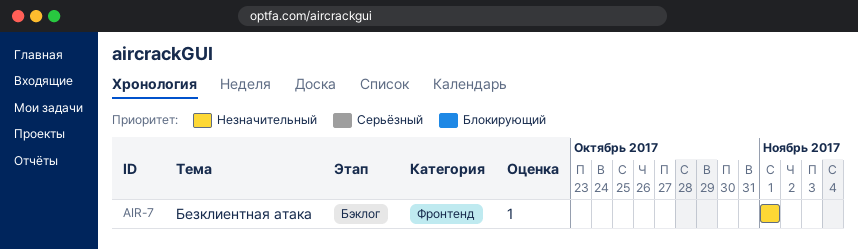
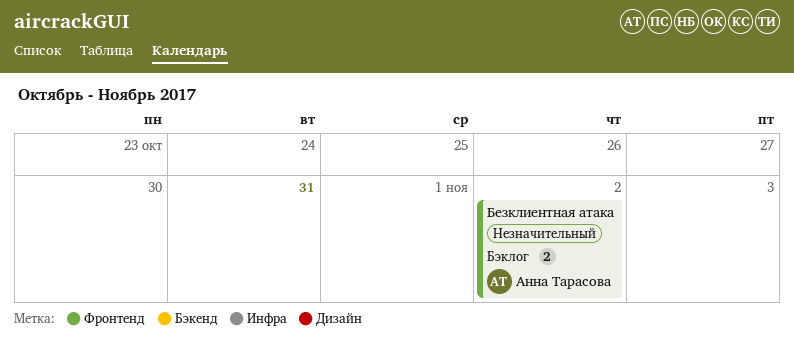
Безклиентная атака, estimate: 1 -> 2
Безклиентная атака, due: Nov 1 -> Nov 2

